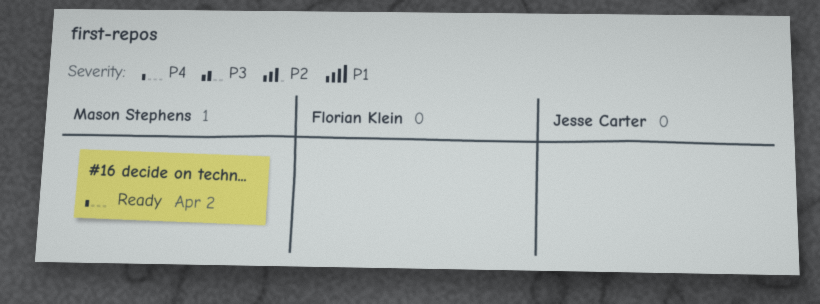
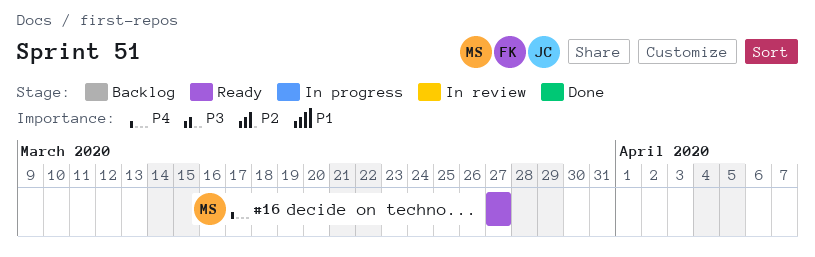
#16, due: Apr 2 -> Mar 27

